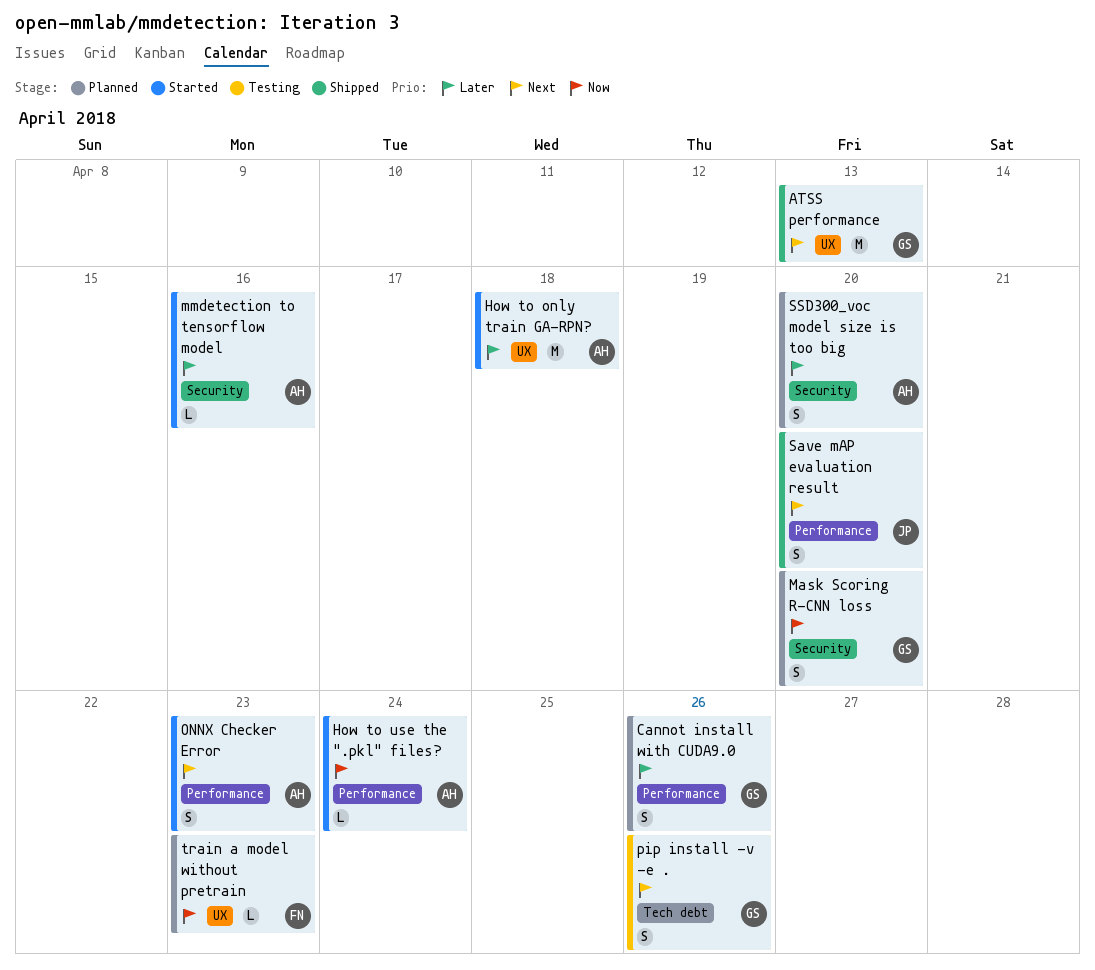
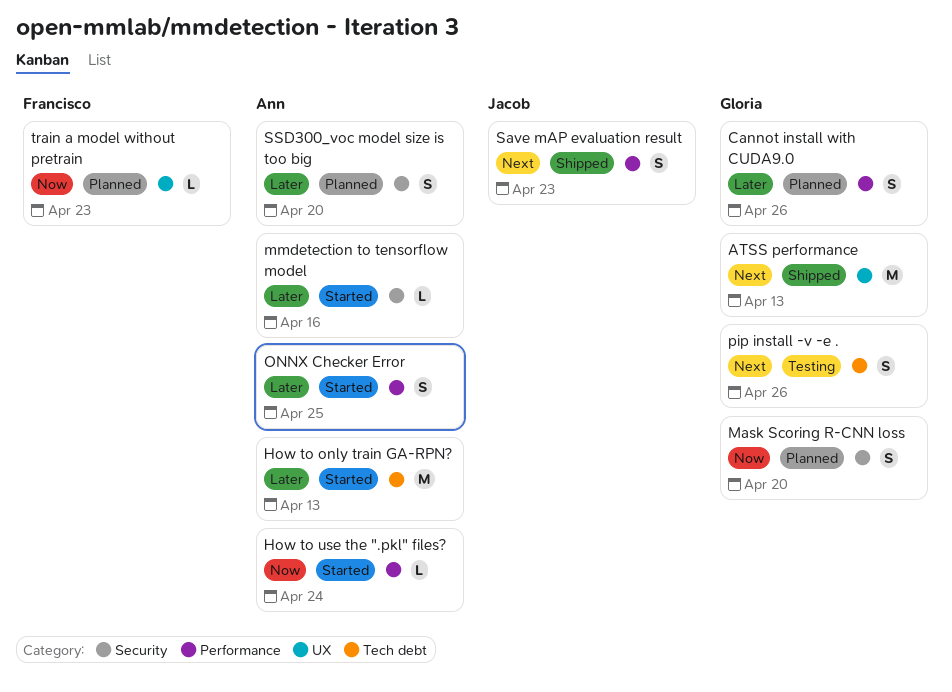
How to only train GA-RPN?, label: UX -> Tech debt
How to only train GA-RPN?, due: Apr 18 -> Apr 13
ONNX Checker Error, priority: Next -> Later
ONNX Checker Error, due: Apr 23 -> Apr 25
Save mAP evaluation result, due: Apr 20 -> Apr 23

